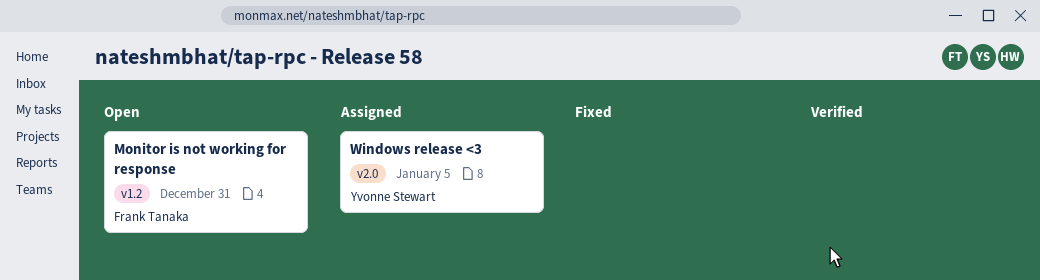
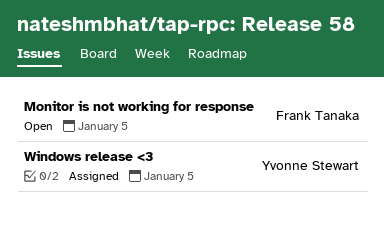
Monitor is not working for response, due: Dec 31 -> Jan 5

